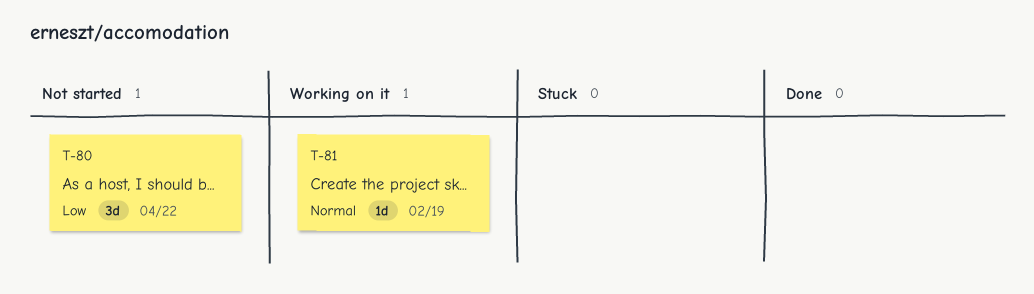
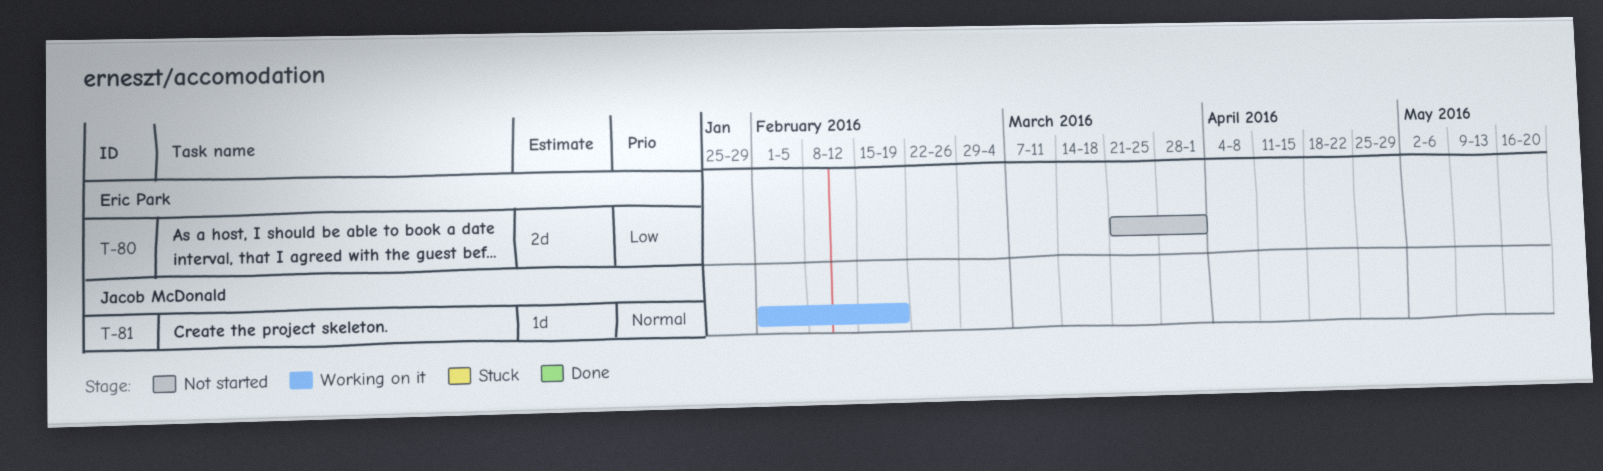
T-80, estimate: 3d -> 2d
T-80, due: Apr 22 -> Apr 1

